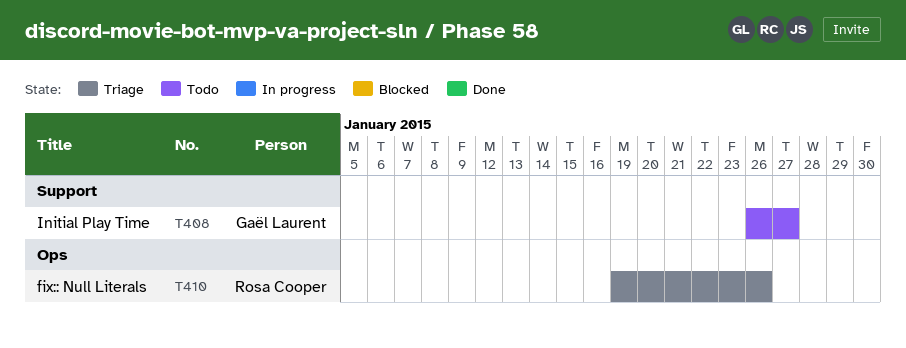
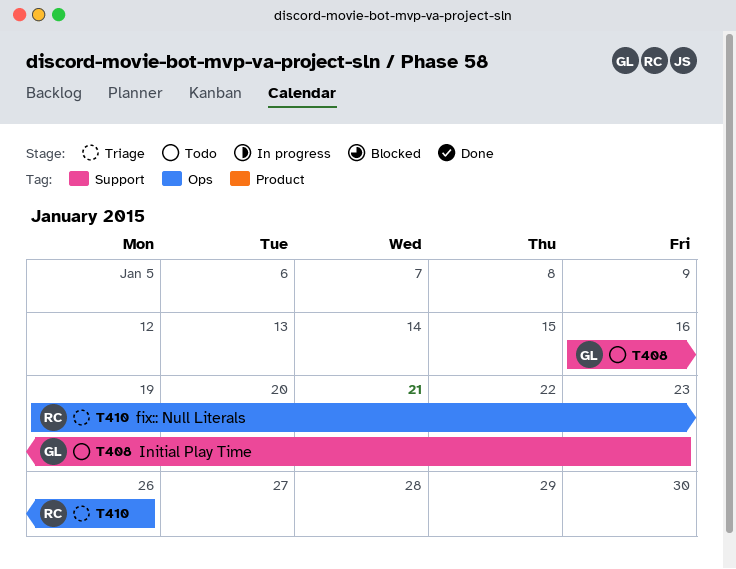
T408, start: Jan 26 -> Jan 16
T408, due: Jan 27 -> Jan 23

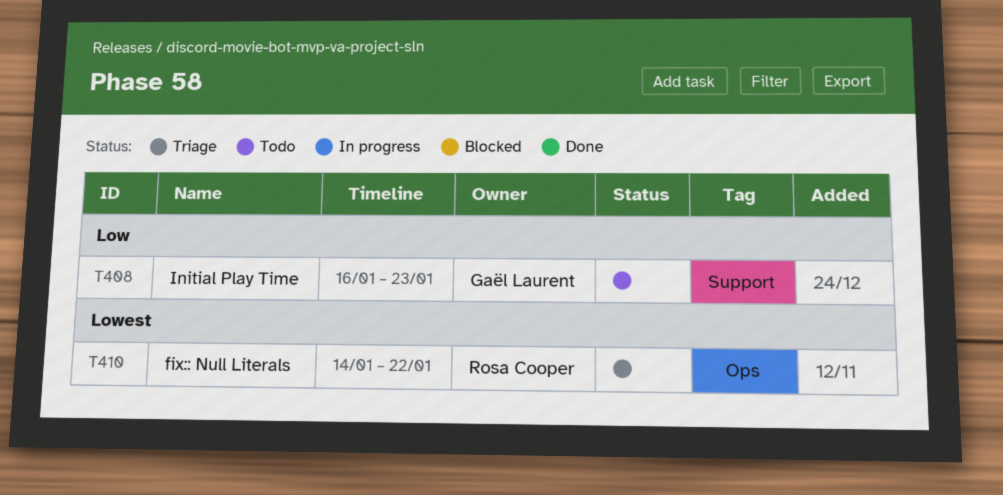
T410, start: Jan 19 -> Jan 14
T410, due: Jan 26 -> Jan 22

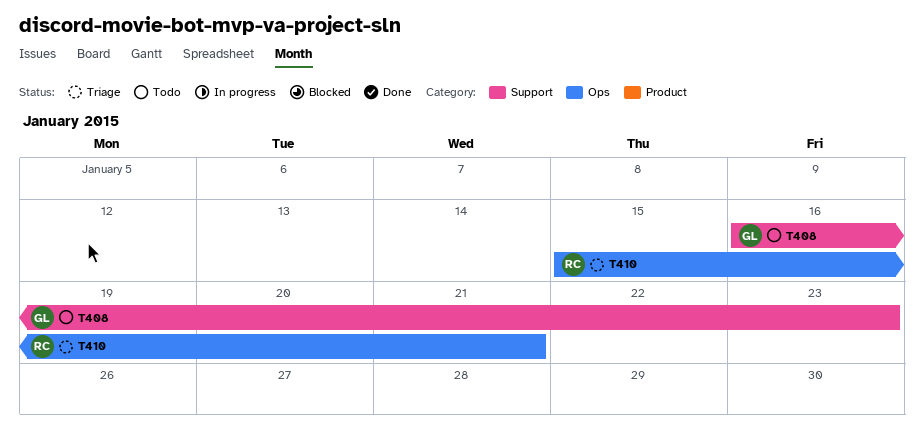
T410, start: Jan 14 -> Jan 15
T410, due: Jan 22 -> Jan 21

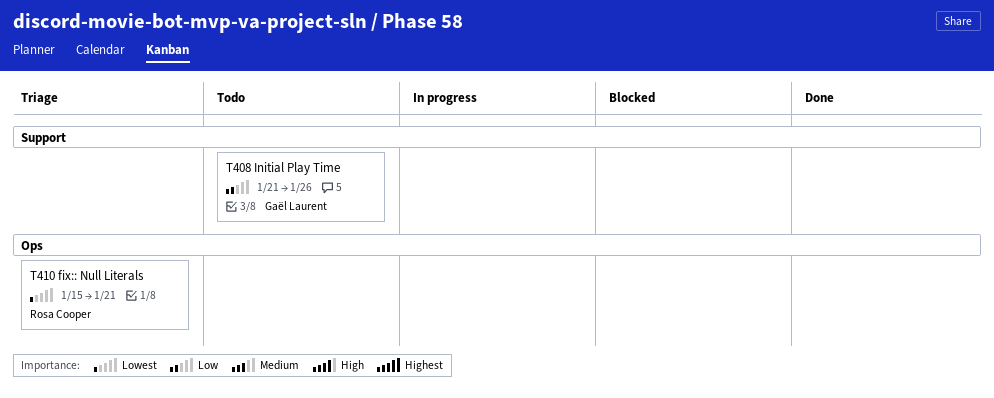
T408, start: Jan 16 -> Jan 21
T408, due: Jan 23 -> Jan 26

